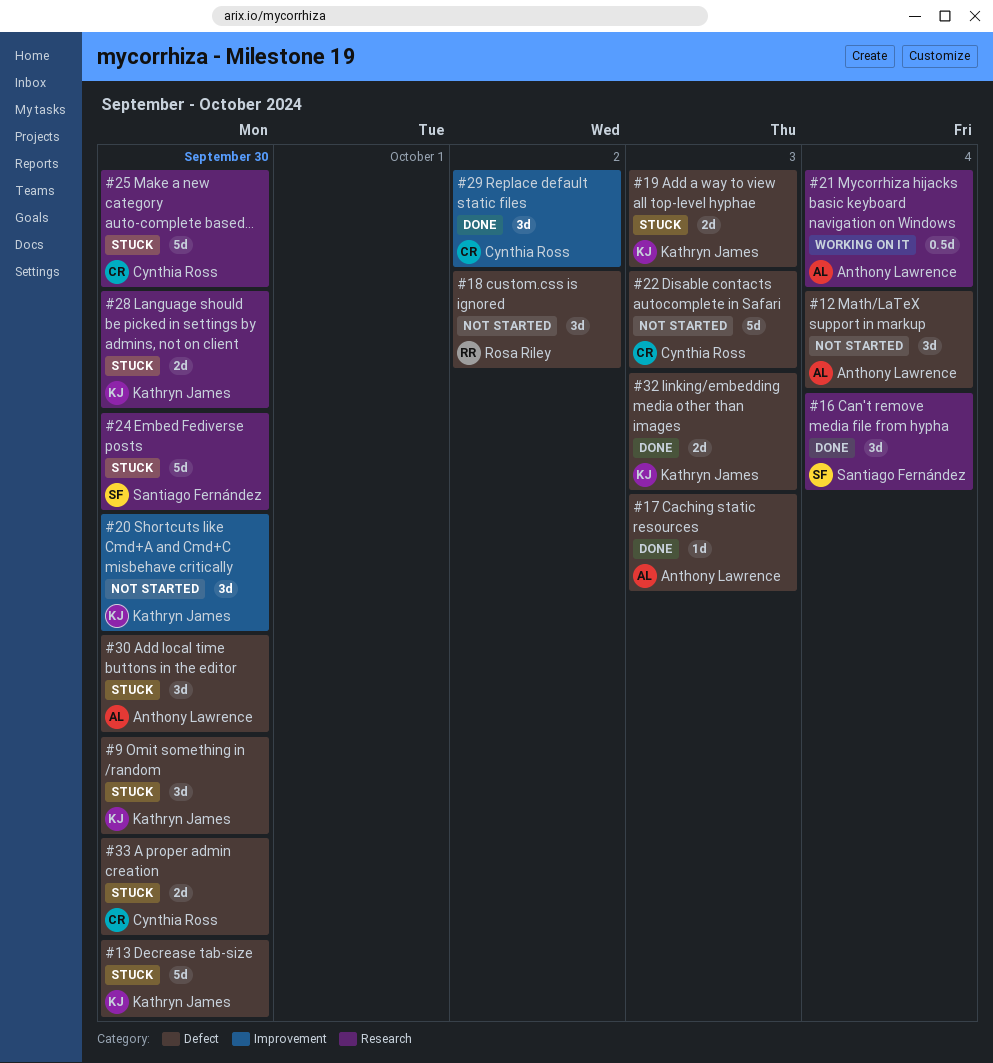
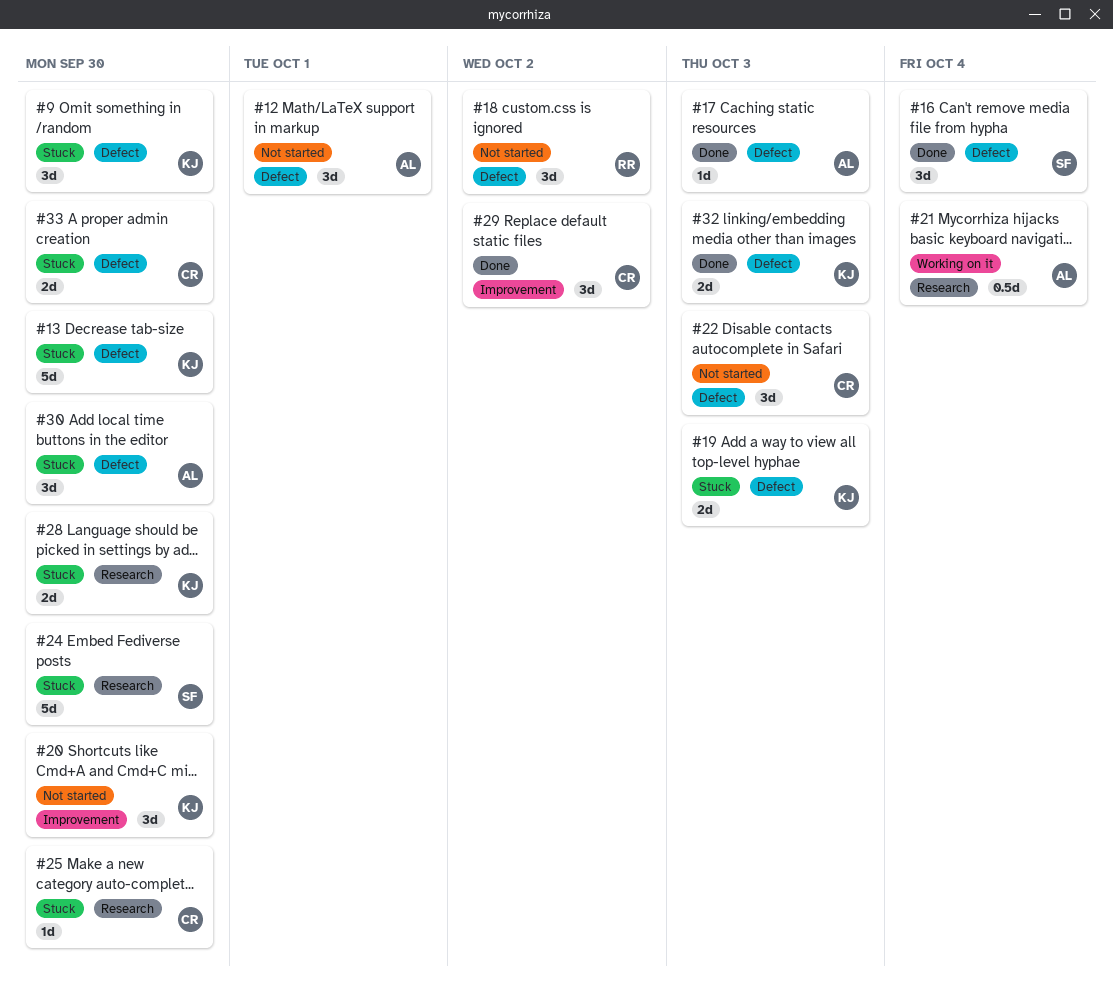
#12, due: Oct 4 -> Oct 1
#16, label: Research -> Defect
#22, estimate: 5d -> 3d
#25, estimate: 5d -> 1d

